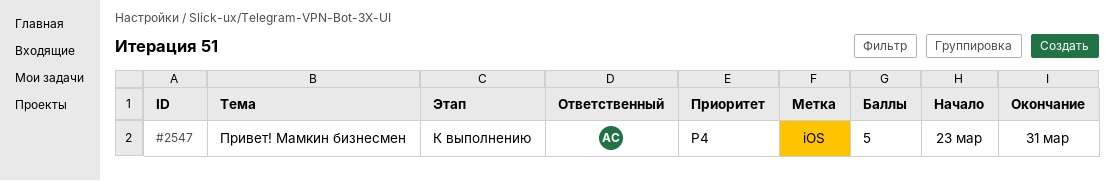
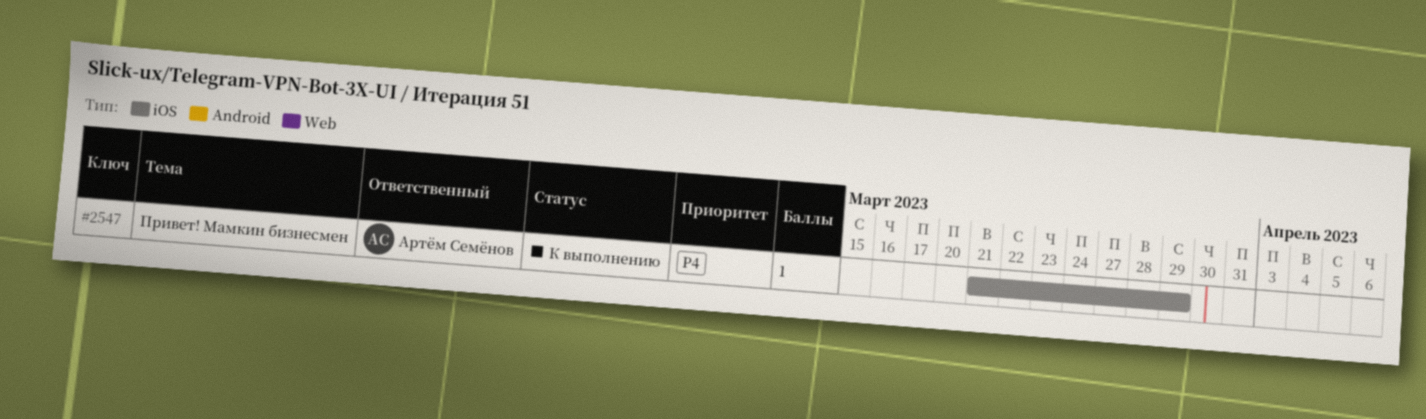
#2547, estimate: 5 -> 1
#2547, start: Mar 23 -> Mar 21
#2547, due: Mar 31 -> Mar 29

